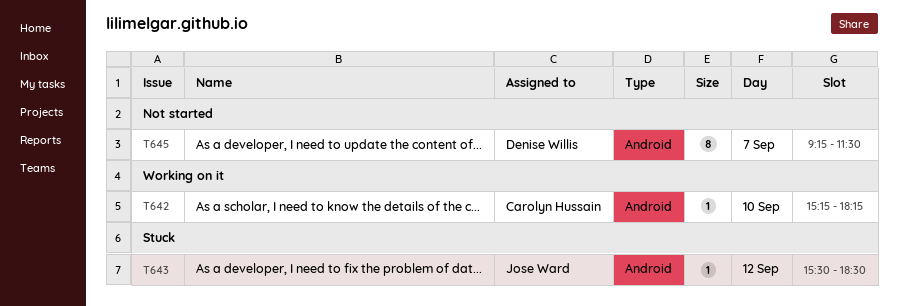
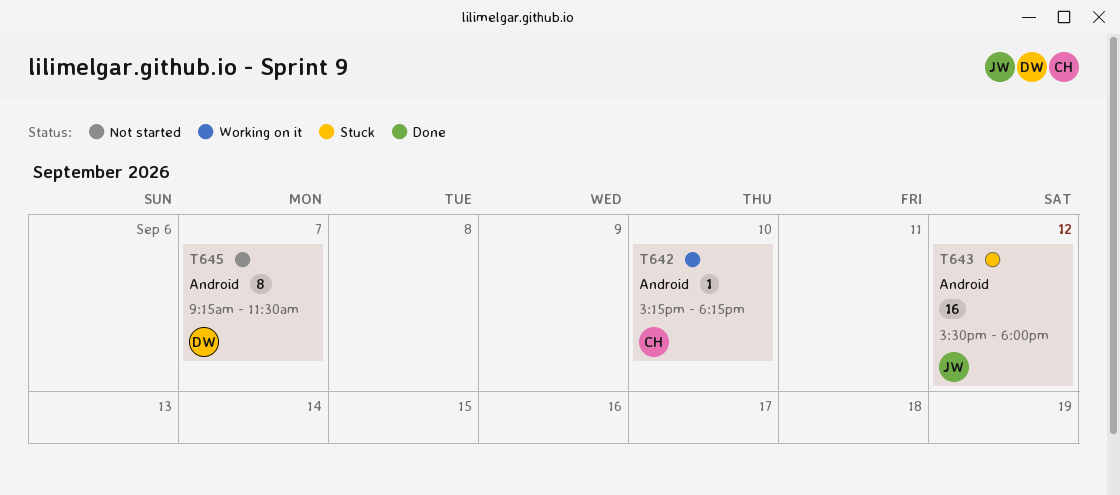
T643, estimate: 1 -> 16
T643, ends: 18:30 -> 18:00

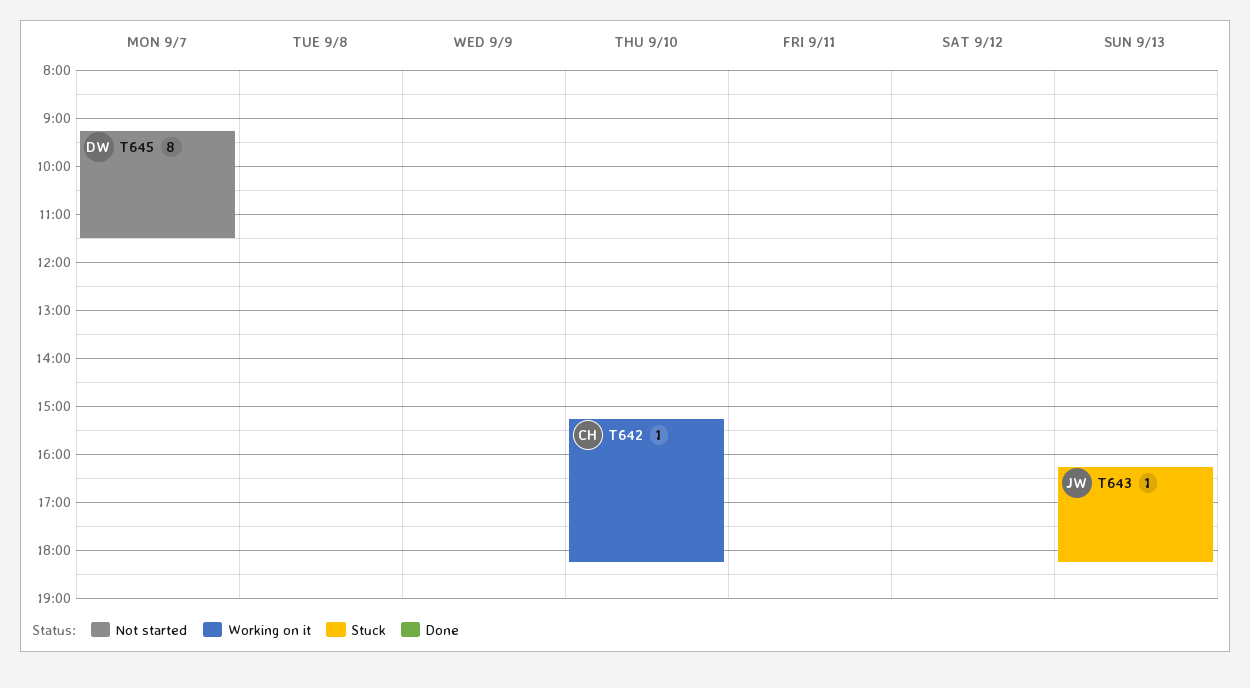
T643, estimate: 16 -> 1
T643, day: Sep 12 -> Sep 13
T643, begins: 15:30 -> 16:15
T643, ends: 18:00 -> 18:15

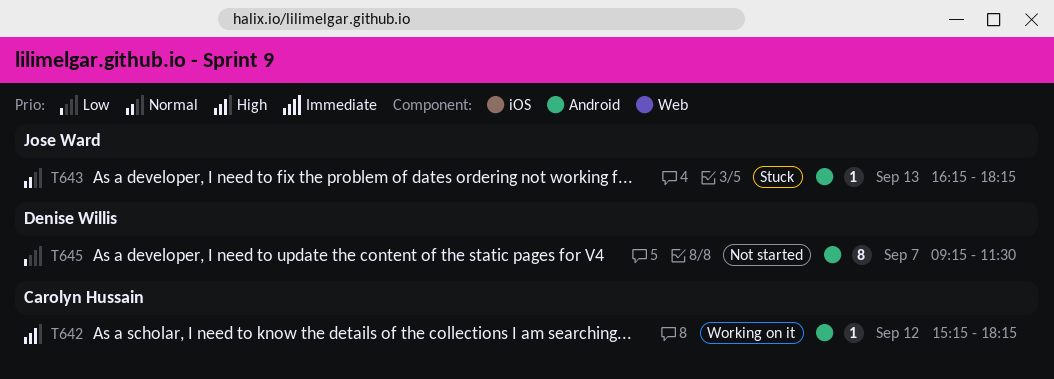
T642, day: Sep 10 -> Sep 12

